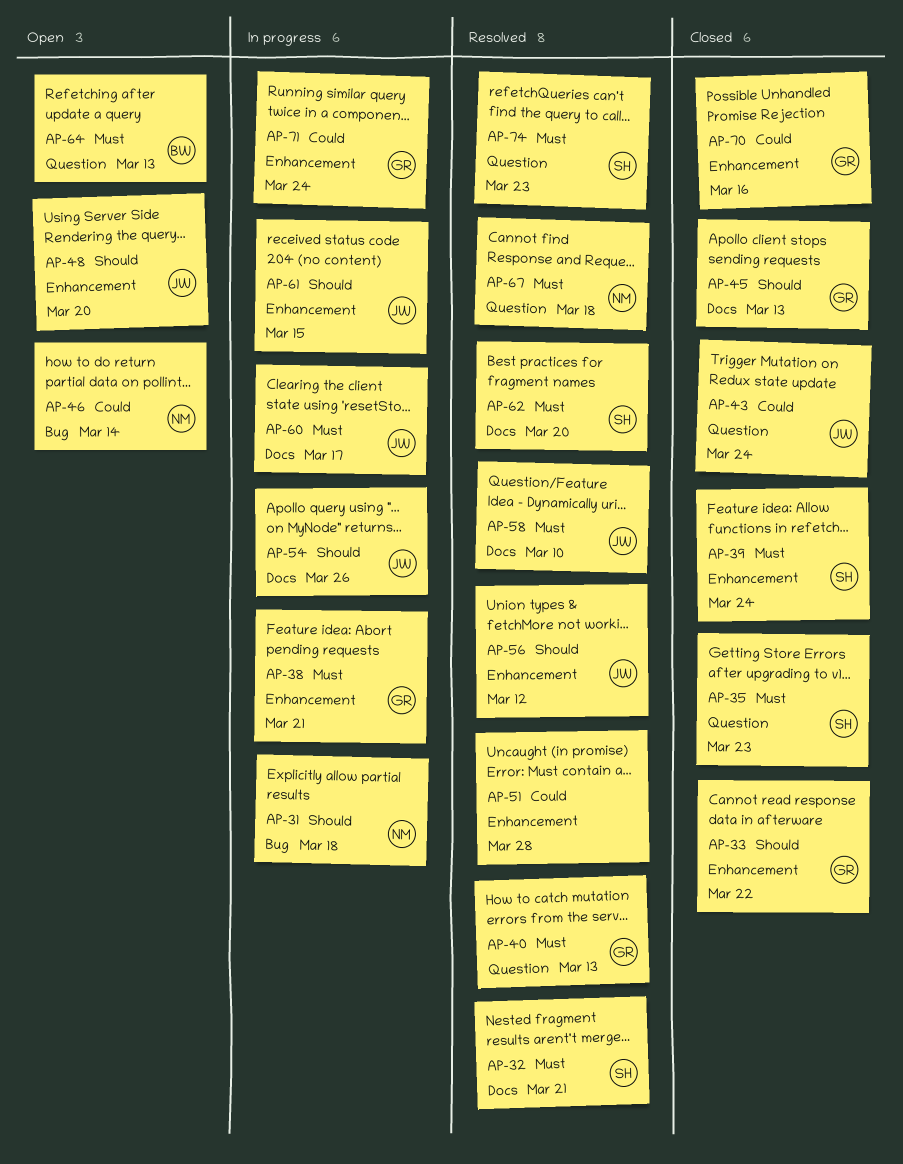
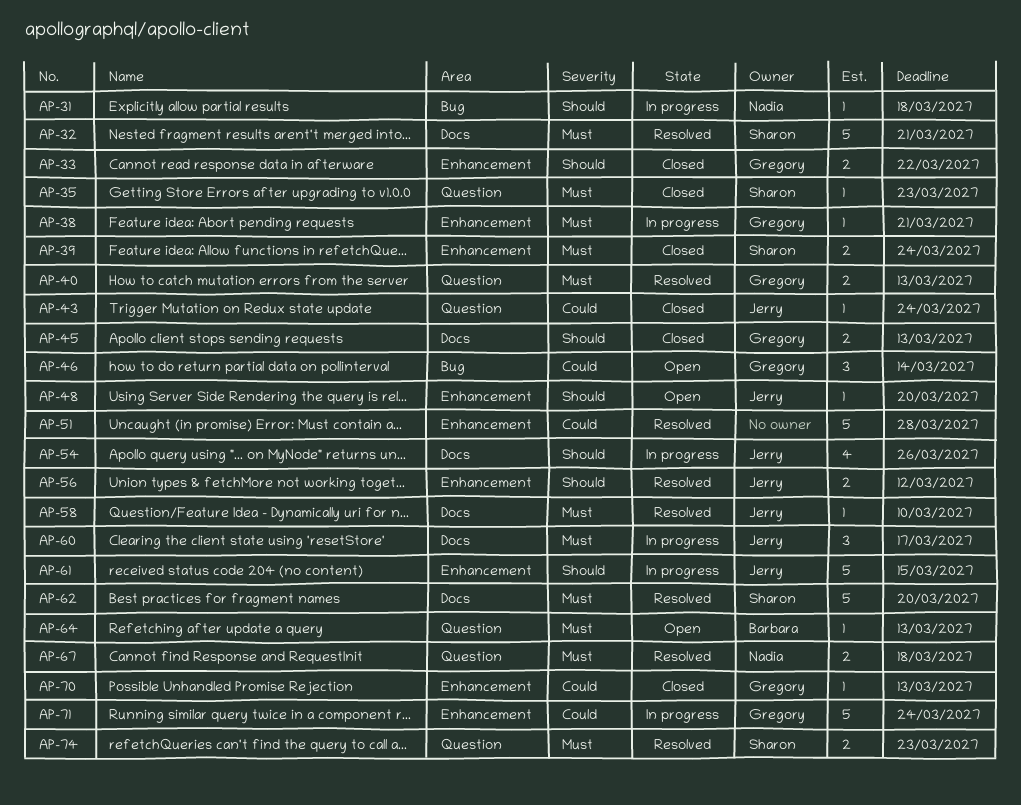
AP-46, owner: Nadia -> Gregory
AP-70, due: Mar 16 -> Mar 13

